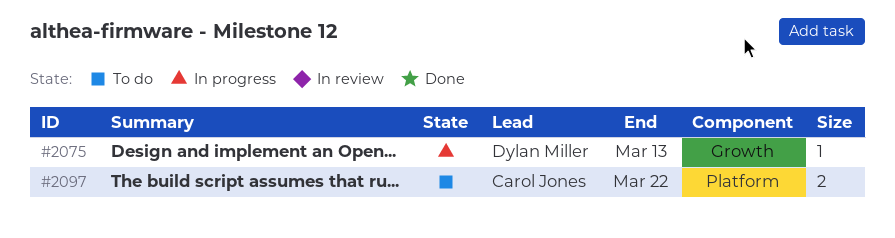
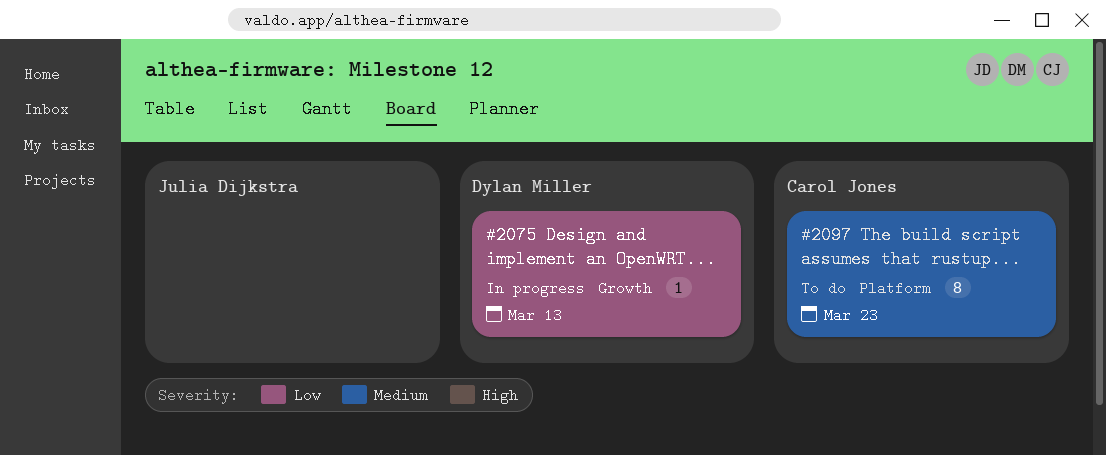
#2097, estimate: 2 -> 8
#2097, due: Mar 22 -> Mar 23

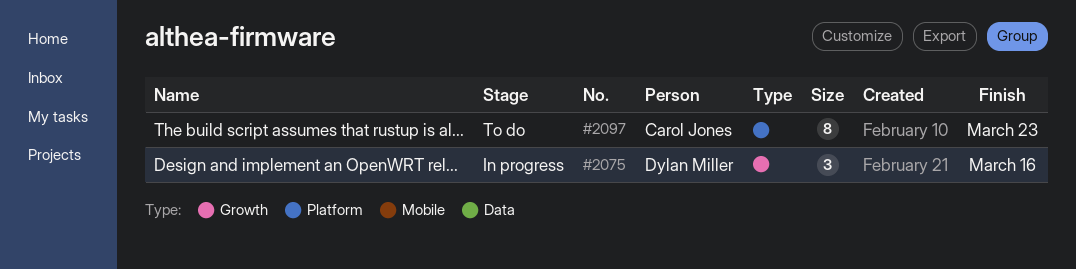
#2075, estimate: 1 -> 3
#2075, due: Mar 13 -> Mar 16

